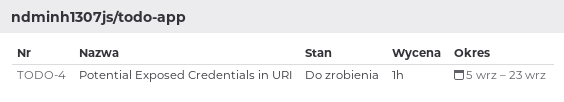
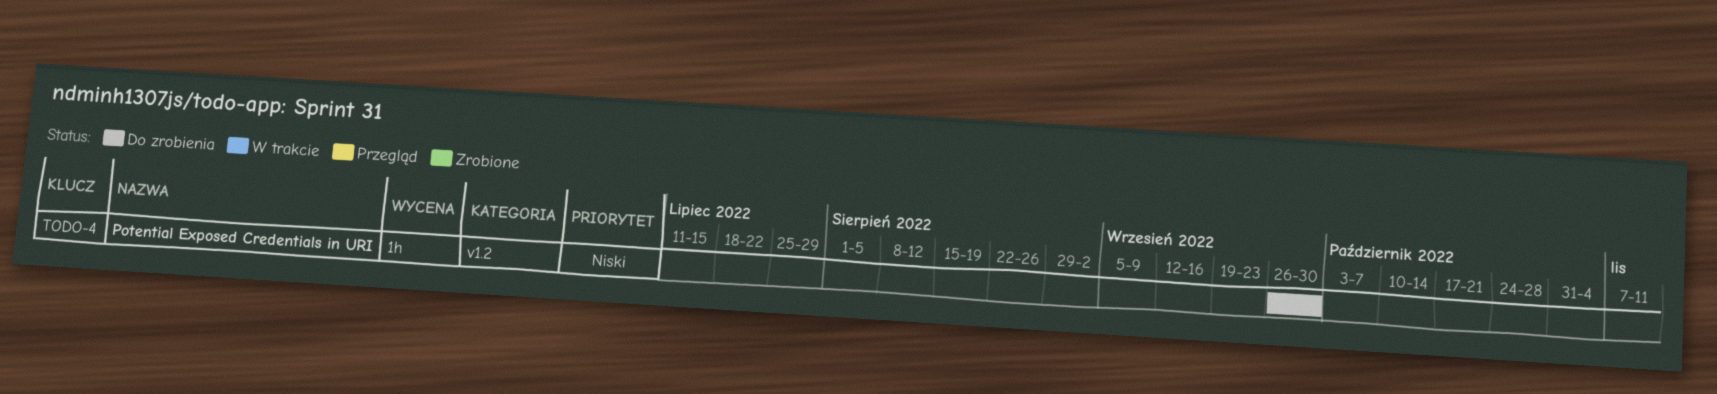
TODO-4, start: Sep 5 -> Sep 26
TODO-4, due: Sep 23 -> Sep 30

